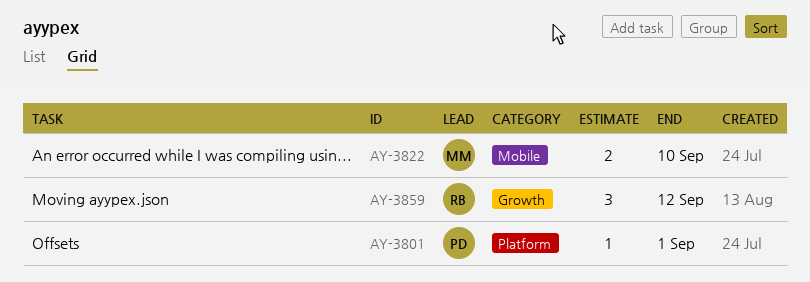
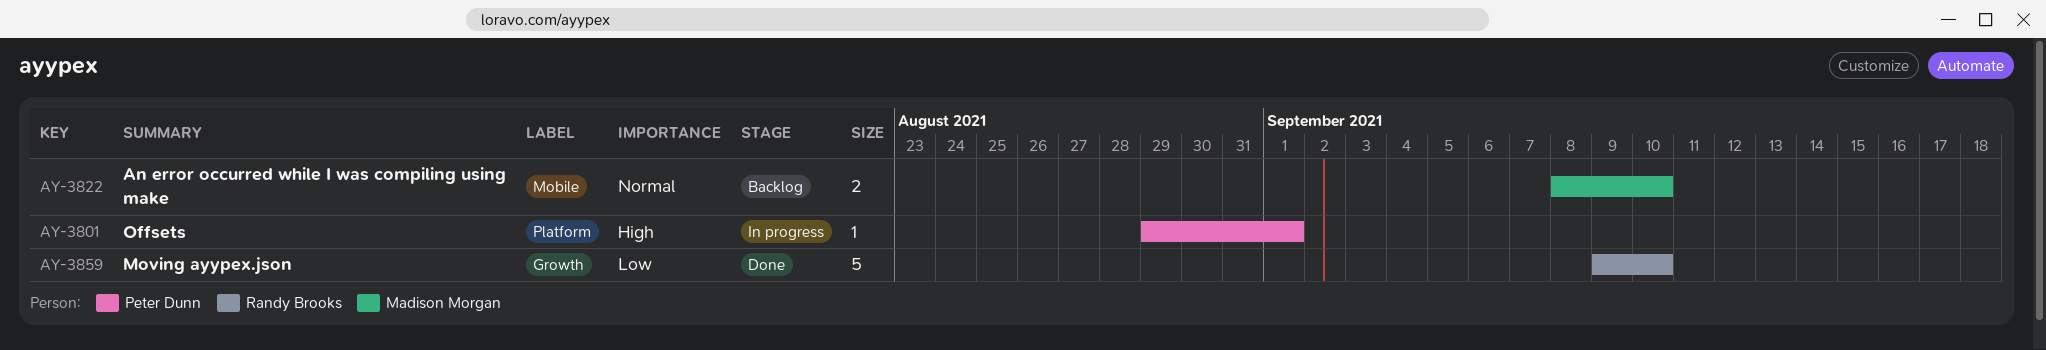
AY-3859, estimate: 3 -> 5
AY-3859, due: Sep 12 -> Sep 10

